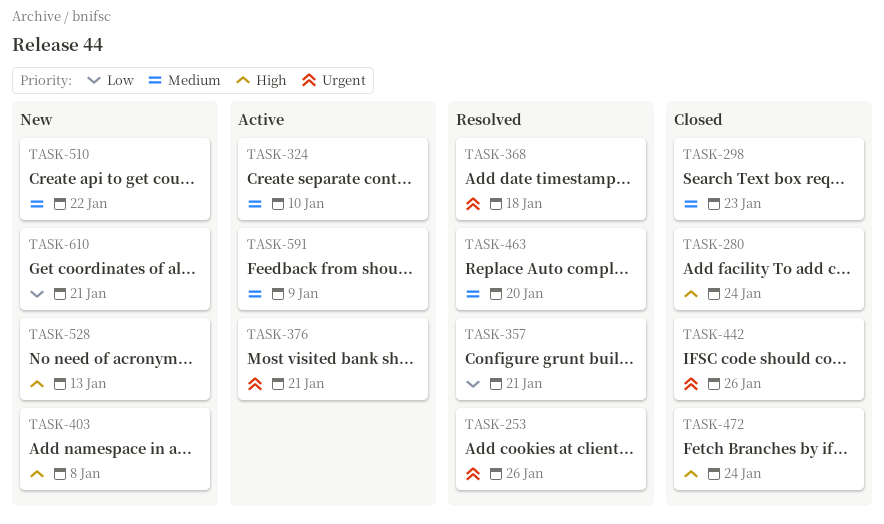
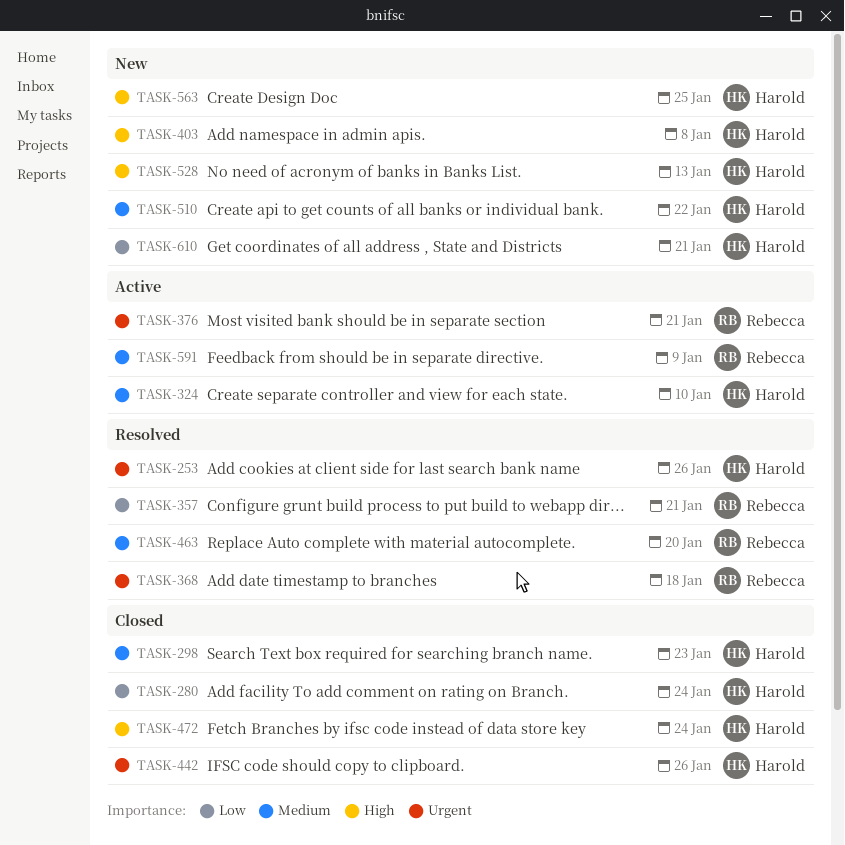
TASK-280, priority: High -> Low
TASK-563: none -> present

